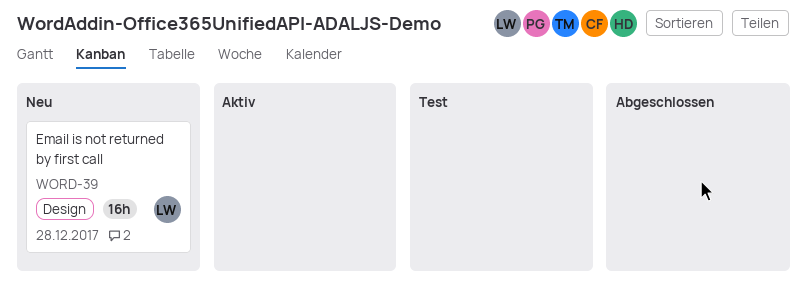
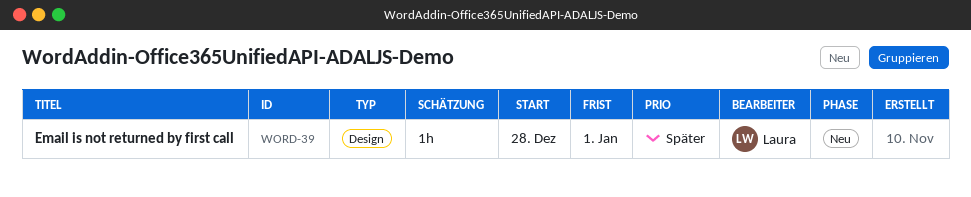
WORD-39, estimate: 16h -> 1h
WORD-39, due: Dec 28 -> Jan 1

